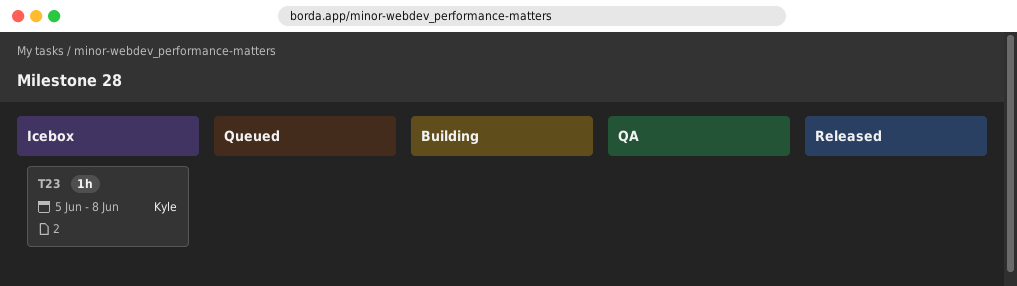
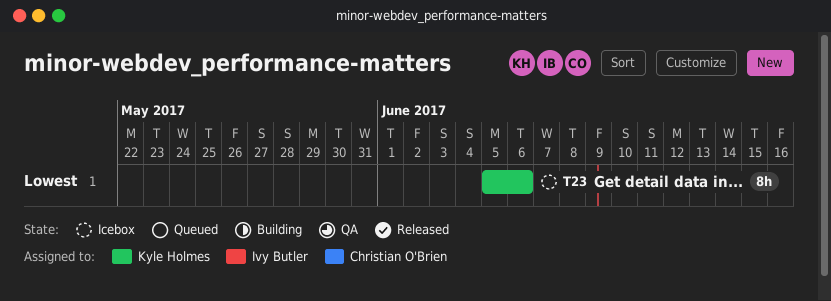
T23, estimate: 1h -> 8h
T23, due: Jun 8 -> Jun 6

